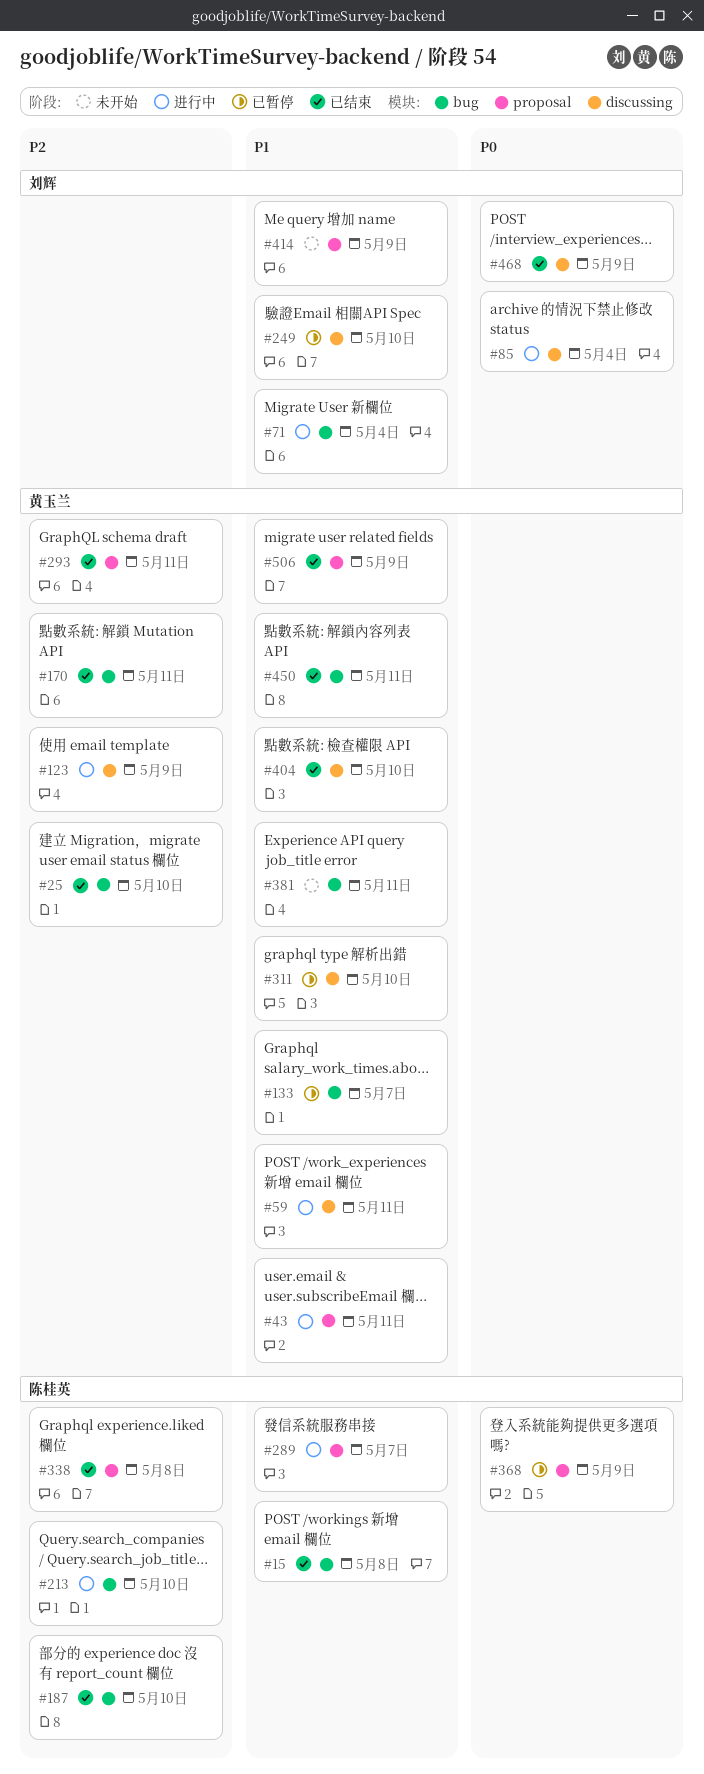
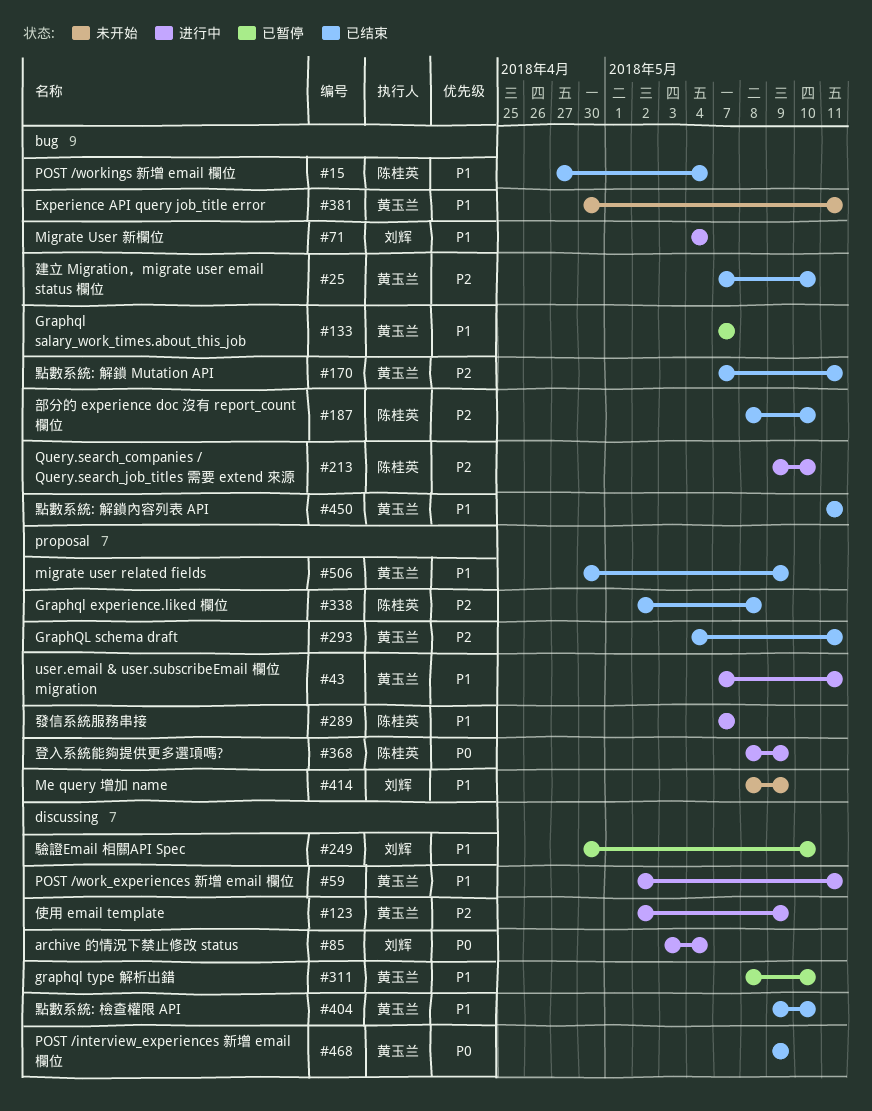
#15, due: May 8 -> May 4
#368, status: 已暂停 -> 进行中
#468, owner: 刘辉 -> 黄玉兰

